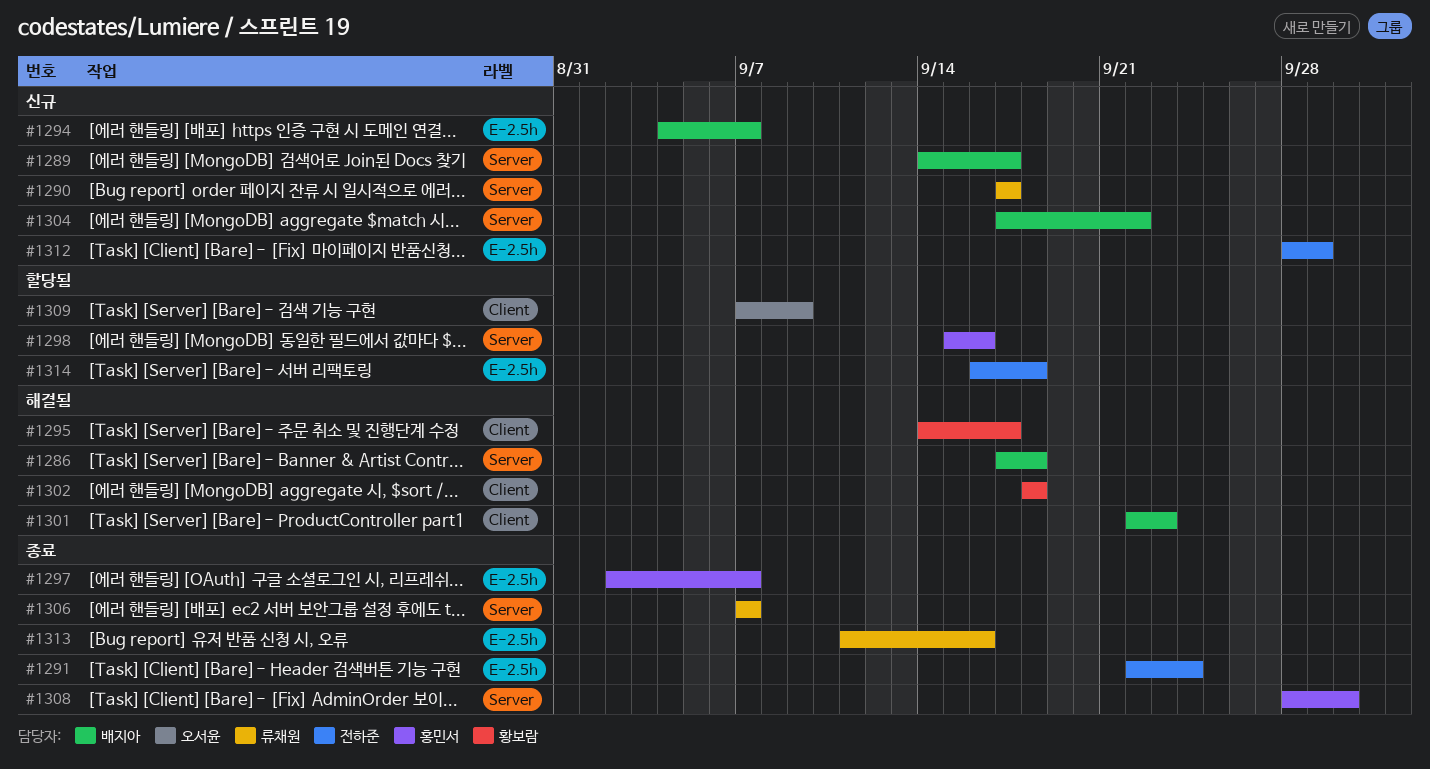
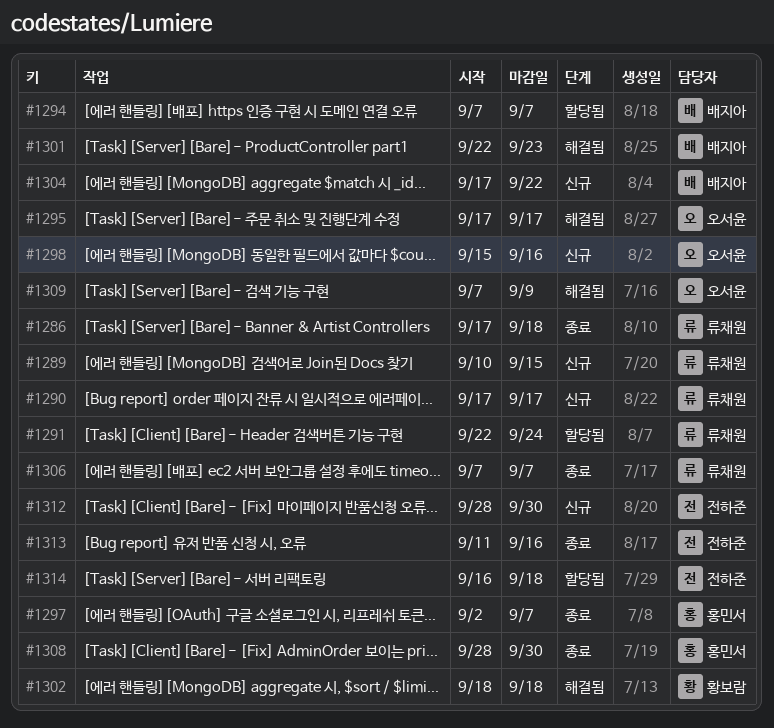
#1286, status: 해결됨 -> 종료
#1286, owner: 배지아 -> 류채원
#1289, owner: 배지아 -> 류채원
#1289, start: Sep 14 -> Sep 10
#1289, due: Sep 17 -> Sep 15
#1291, status: 종료 -> 할당됨
#1291, owner: 전하준 -> 류채원
#1294, status: 신규 -> 할당됨
#1294, start: Sep 4 -> Sep 7
#1295, owner: 황보람 -> 오서윤
#1295, start: Sep 14 -> Sep 17
#1298, status: 할당됨 -> 신규
#1298, owner: 홍민서 -> 오서윤
#1309, status: 할당됨 -> 해결됨
#1312, due: Sep 29 -> Sep 30
#1313, owner: 류채원 -> 전하준

